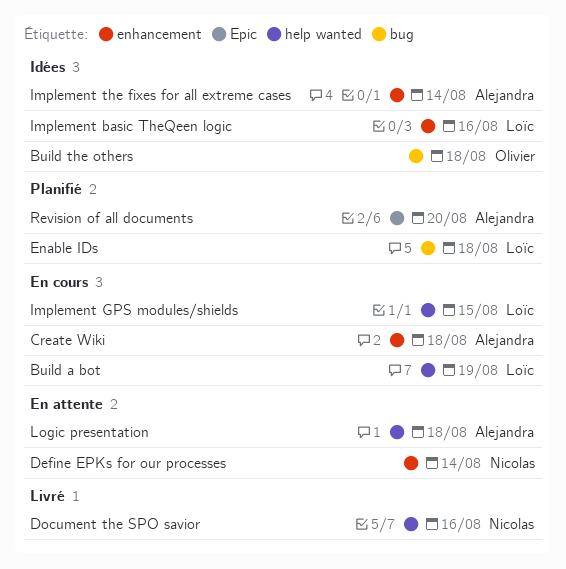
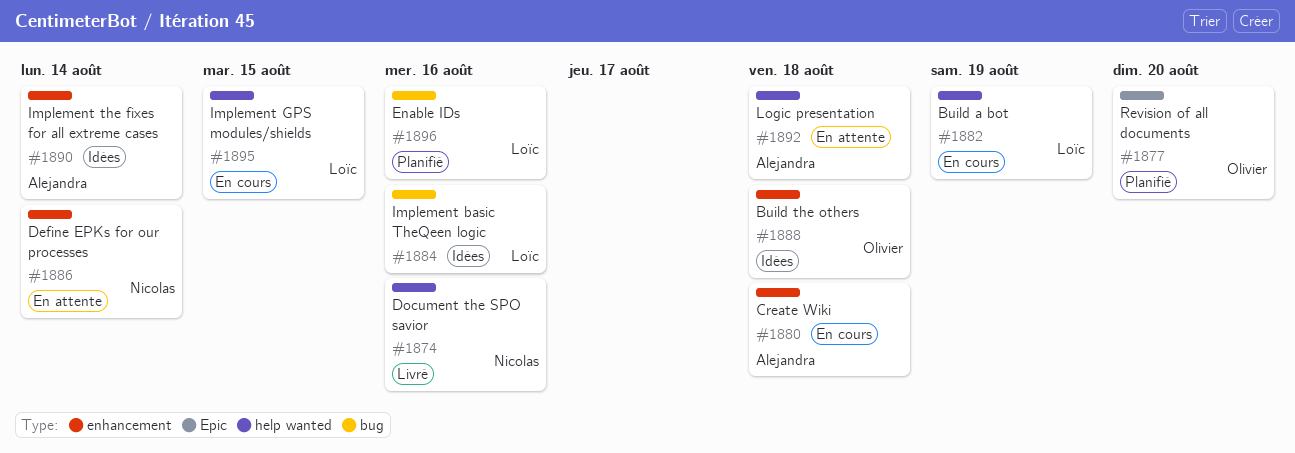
Build the others, label: bug -> enhancement
Enable IDs, due: Aug 18 -> Aug 16
Implement basic TheQeen logic, label: enhancement -> bug
Revision of all documents, owner: Alejandra -> Olivier

